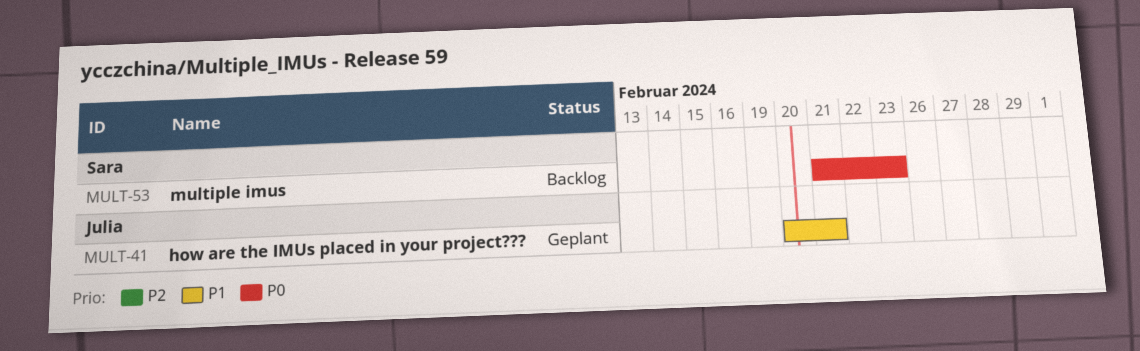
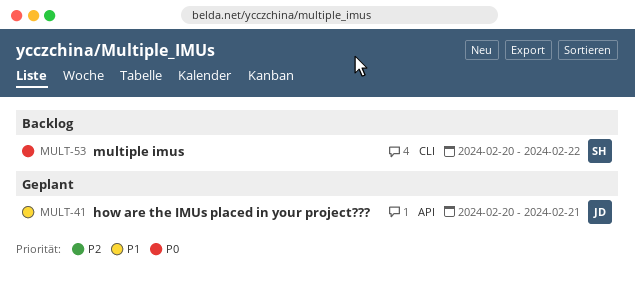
MULT-53, start: Feb 21 -> Feb 20
MULT-53, due: Feb 23 -> Feb 22

